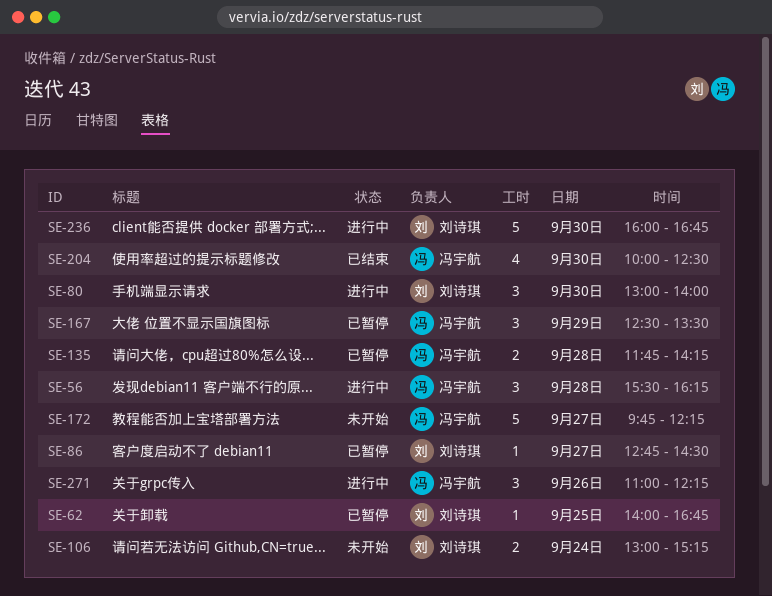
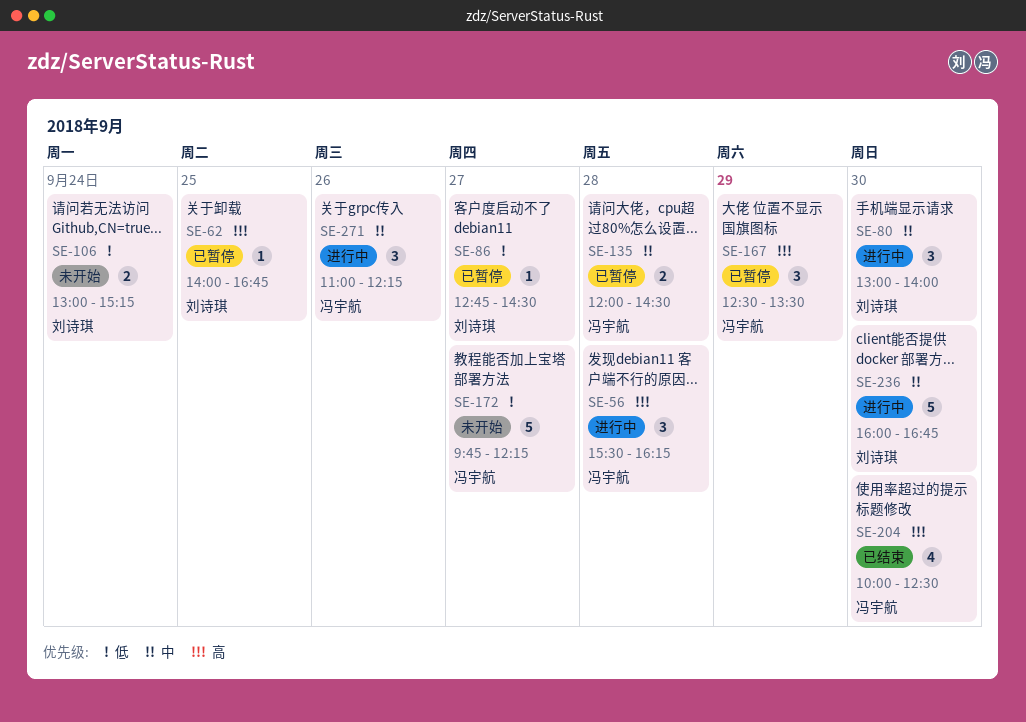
SE-135, begins: 11:45 -> 12:00
SE-135, ends: 14:15 -> 14:30

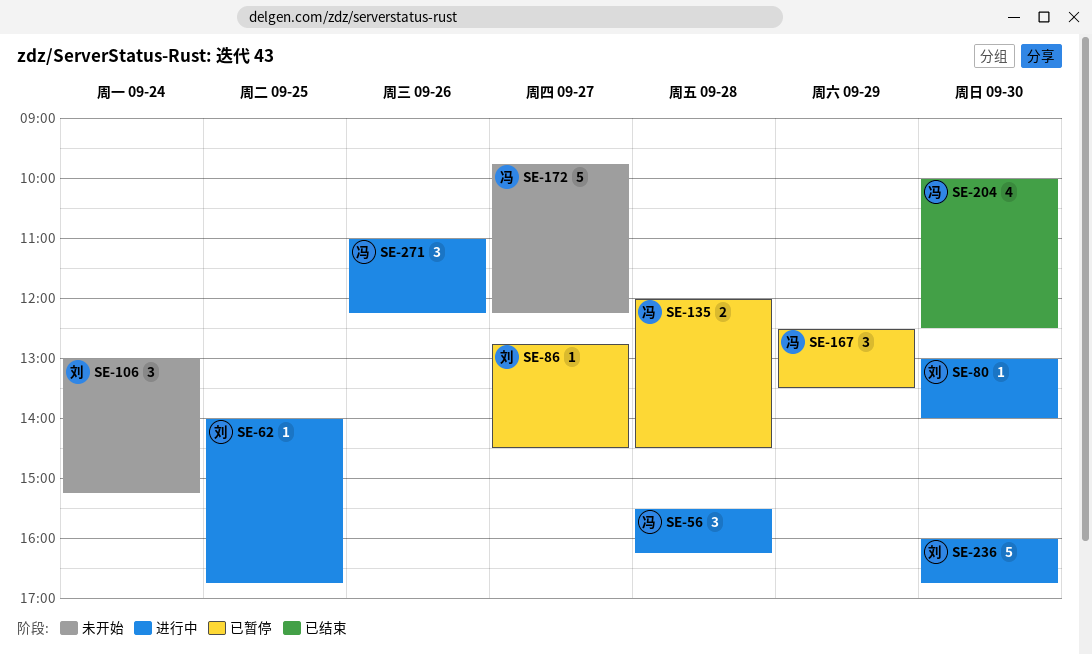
SE-62, status: 已暂停 -> 进行中
SE-80, estimate: 3 -> 1
SE-106, estimate: 2 -> 3

